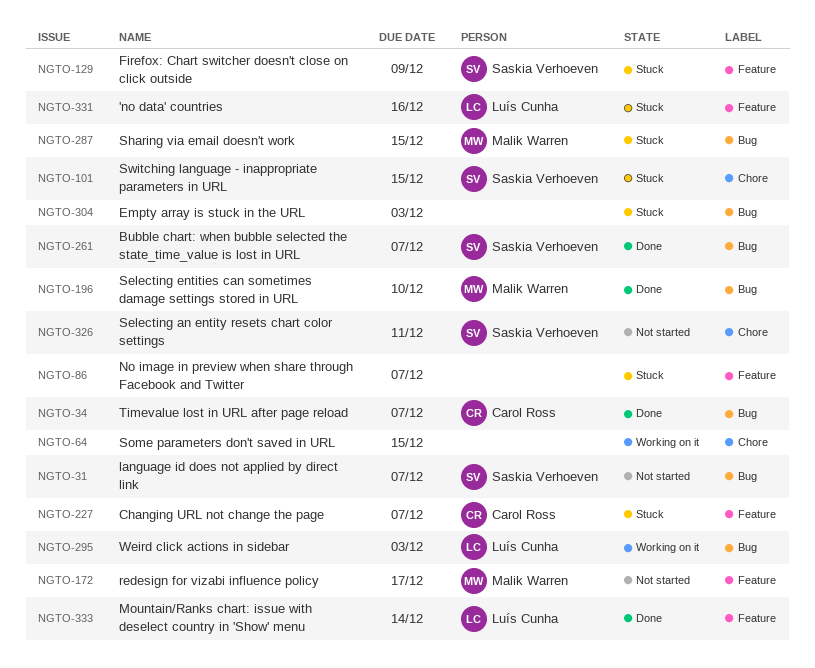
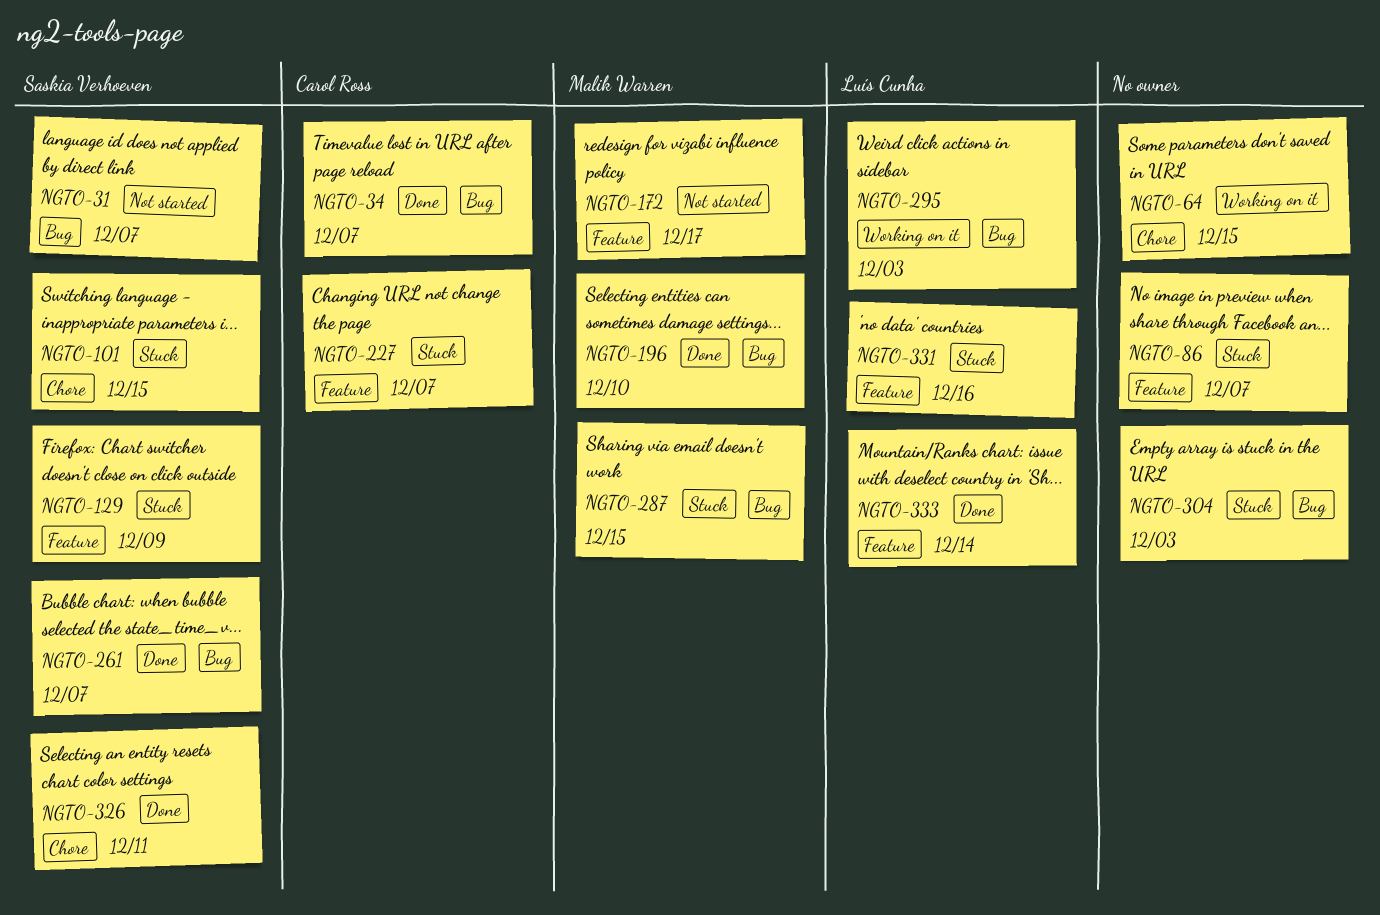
NGTO-326, status: Not started -> Done

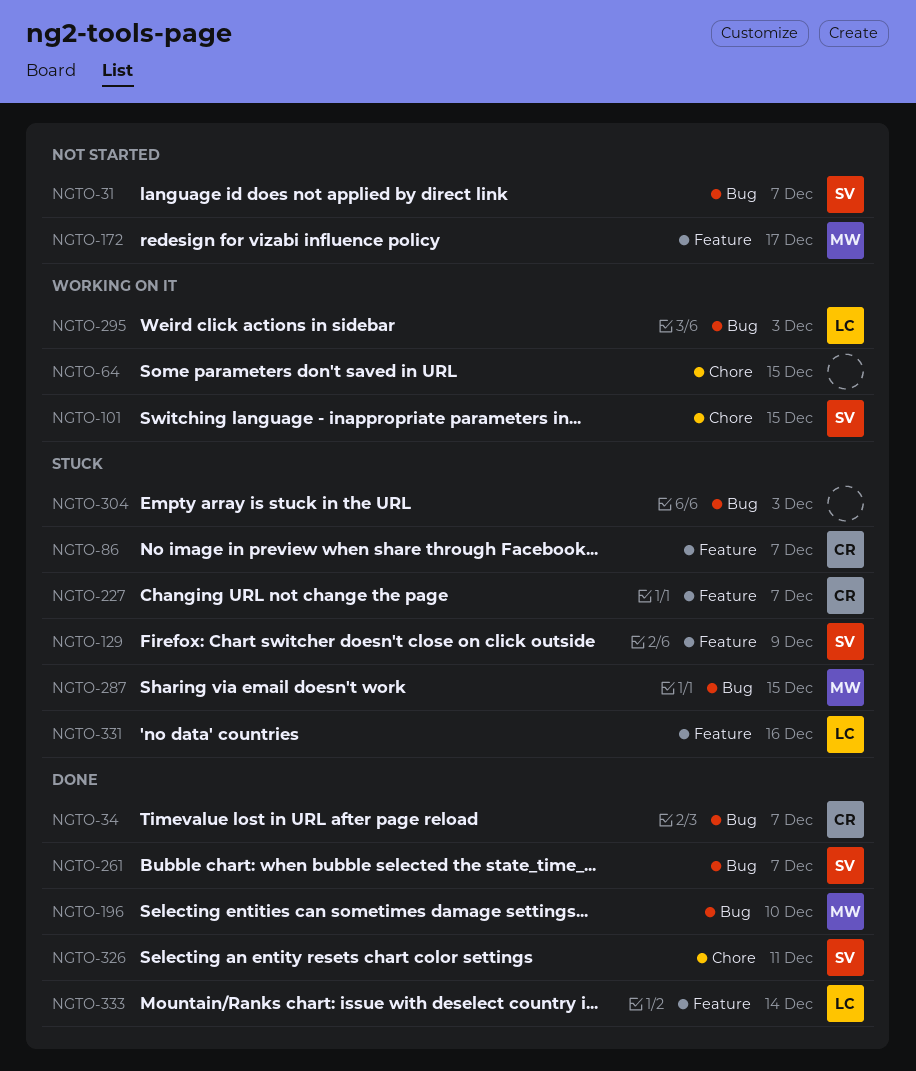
NGTO-86, owner: none -> Carol Ross
NGTO-101, status: Stuck -> Working on it

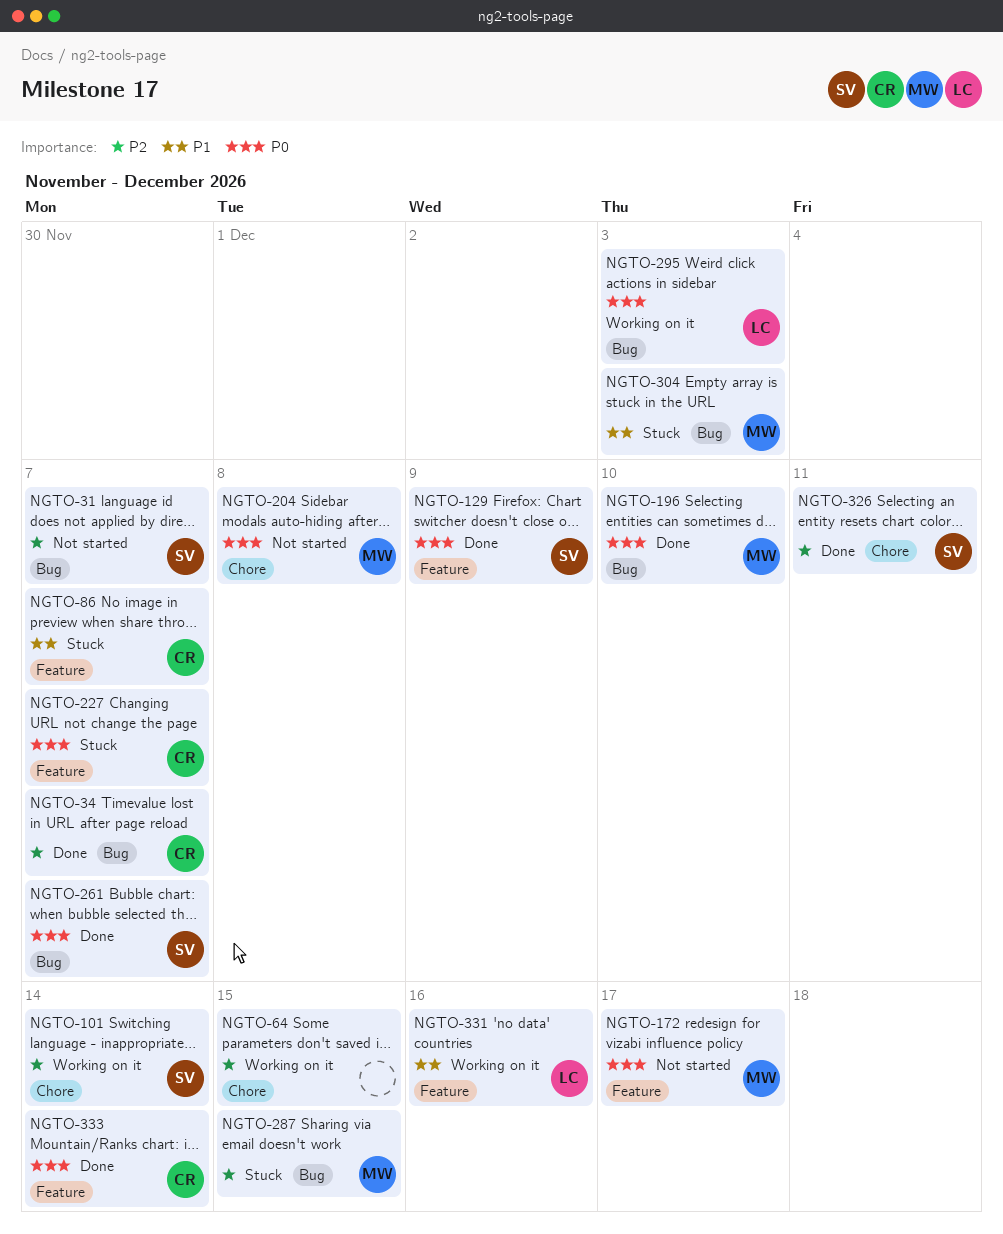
NGTO-101, due: Dec 15 -> Dec 14
NGTO-129, status: Stuck -> Done
NGTO-204: none -> present
NGTO-304, owner: none -> MW
NGTO-331, status: Stuck -> Working on it
NGTO-333, owner: LC -> CR

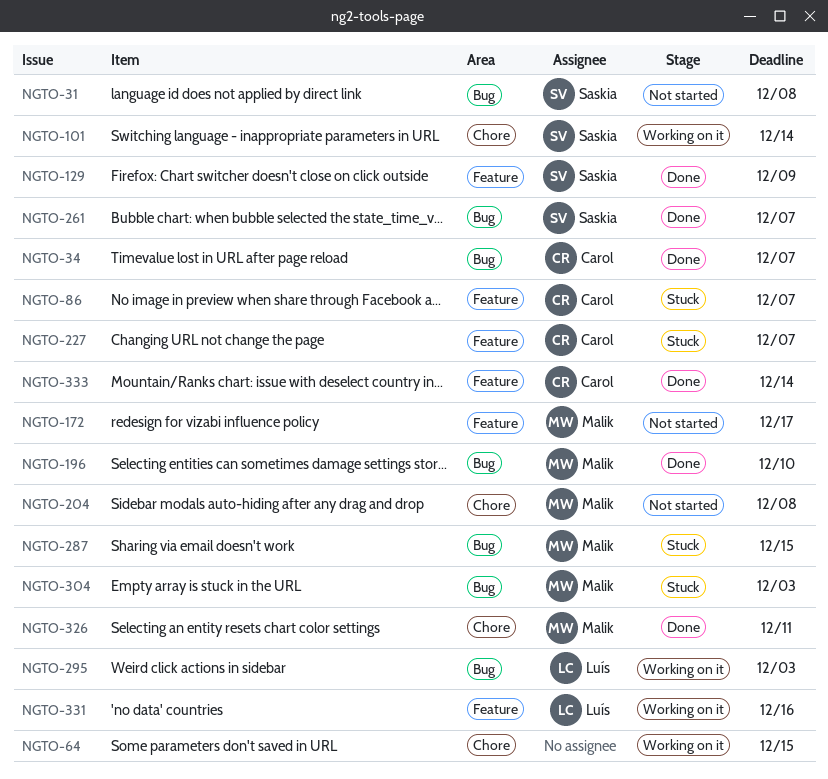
NGTO-31, due: Dec 7 -> Dec 8
NGTO-326, owner: Saskia -> Malik

